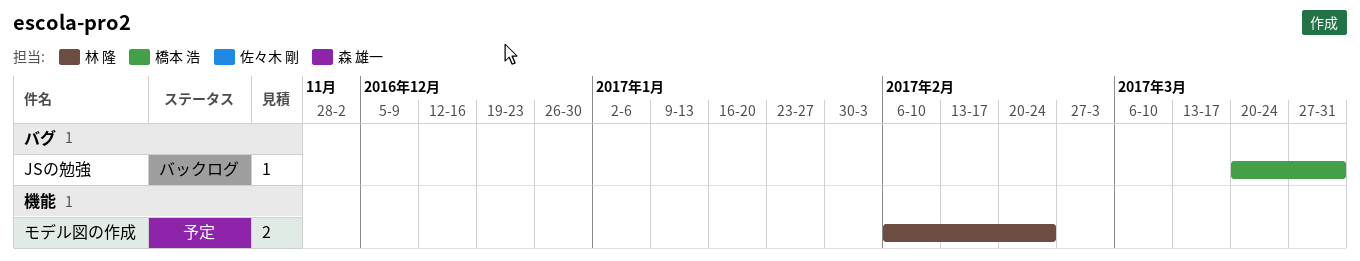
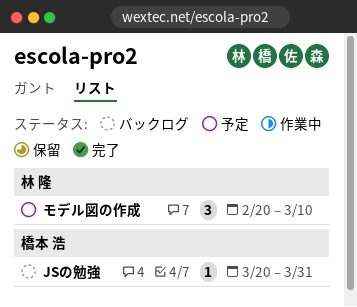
モデル図の作成, estimate: 2 -> 3
モデル図の作成, start: Feb 6 -> Feb 20
モデル図の作成, due: Feb 24 -> Mar 10

